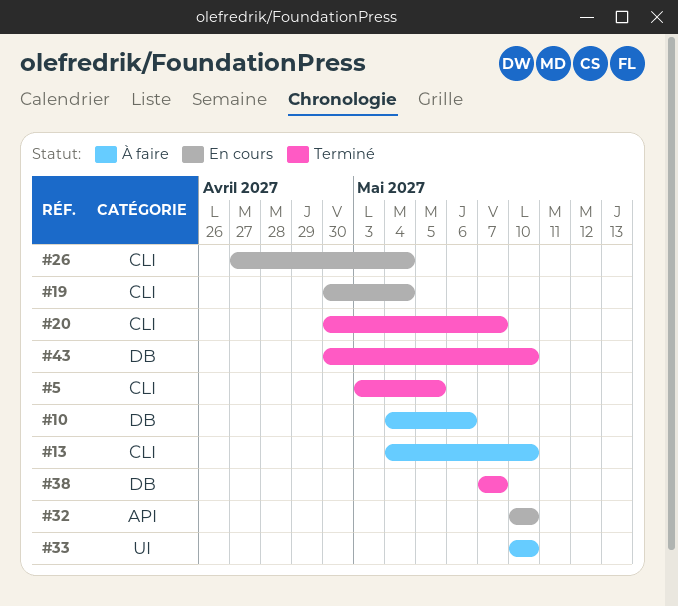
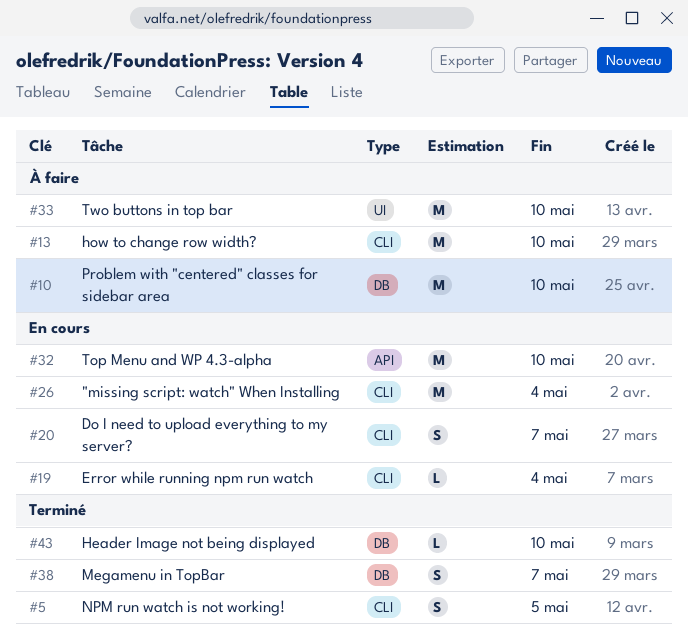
#10, due: May 6 -> May 10
#20, status: Terminé -> En cours

